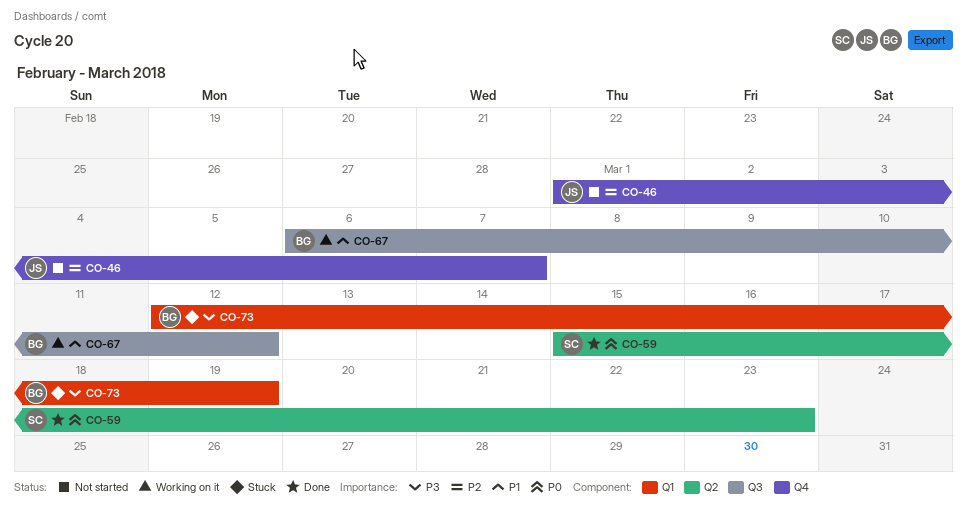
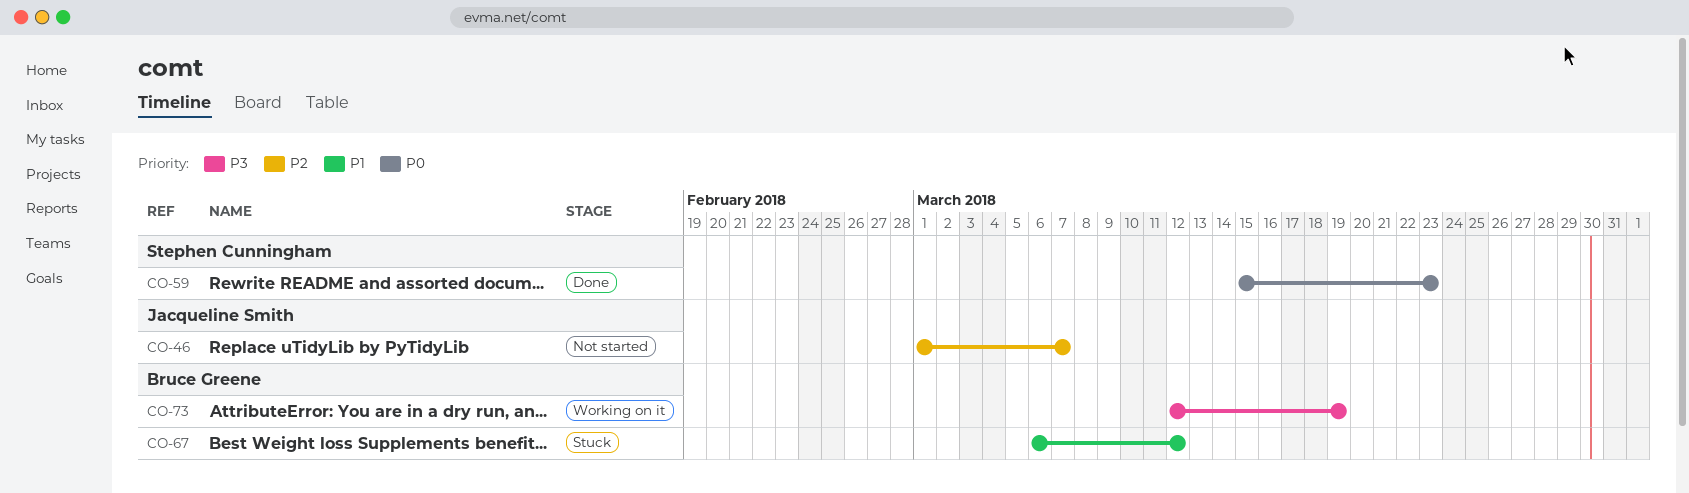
CO-67, status: Working on it -> Stuck
CO-73, status: Stuck -> Working on it

